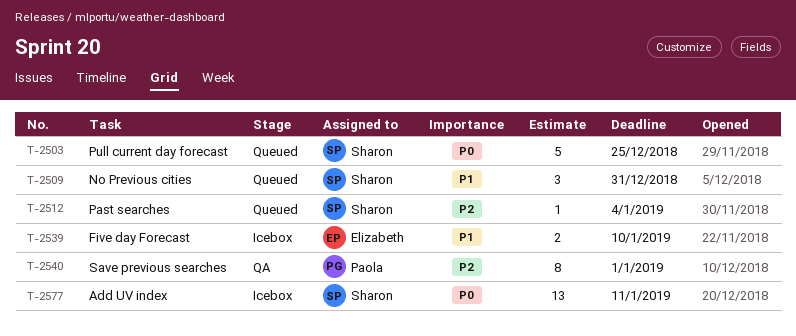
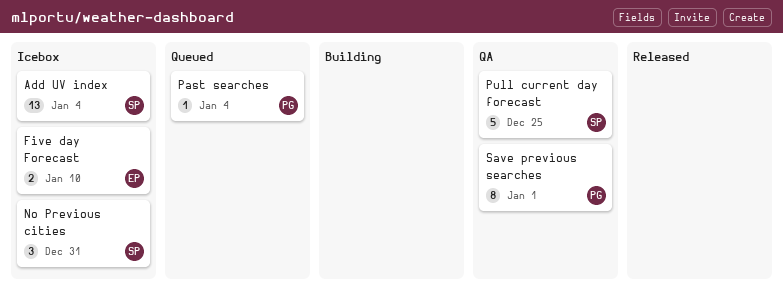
Add UV index, due: Jan 11 -> Jan 4
No Previous cities, status: Queued -> Icebox
Past searches, owner: Sharon -> Paola
Pull current day forecast, status: Queued -> QA

